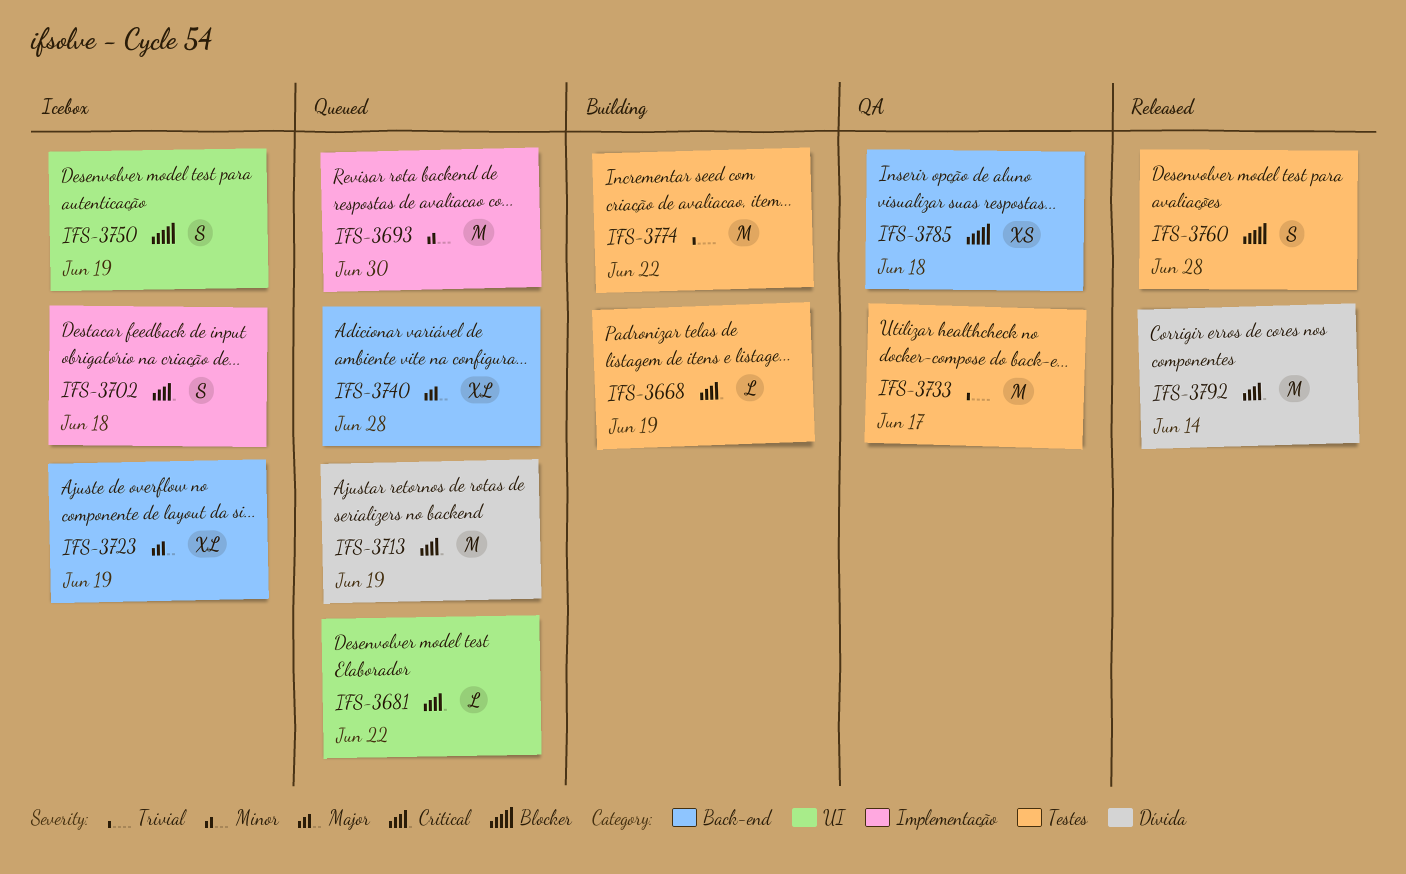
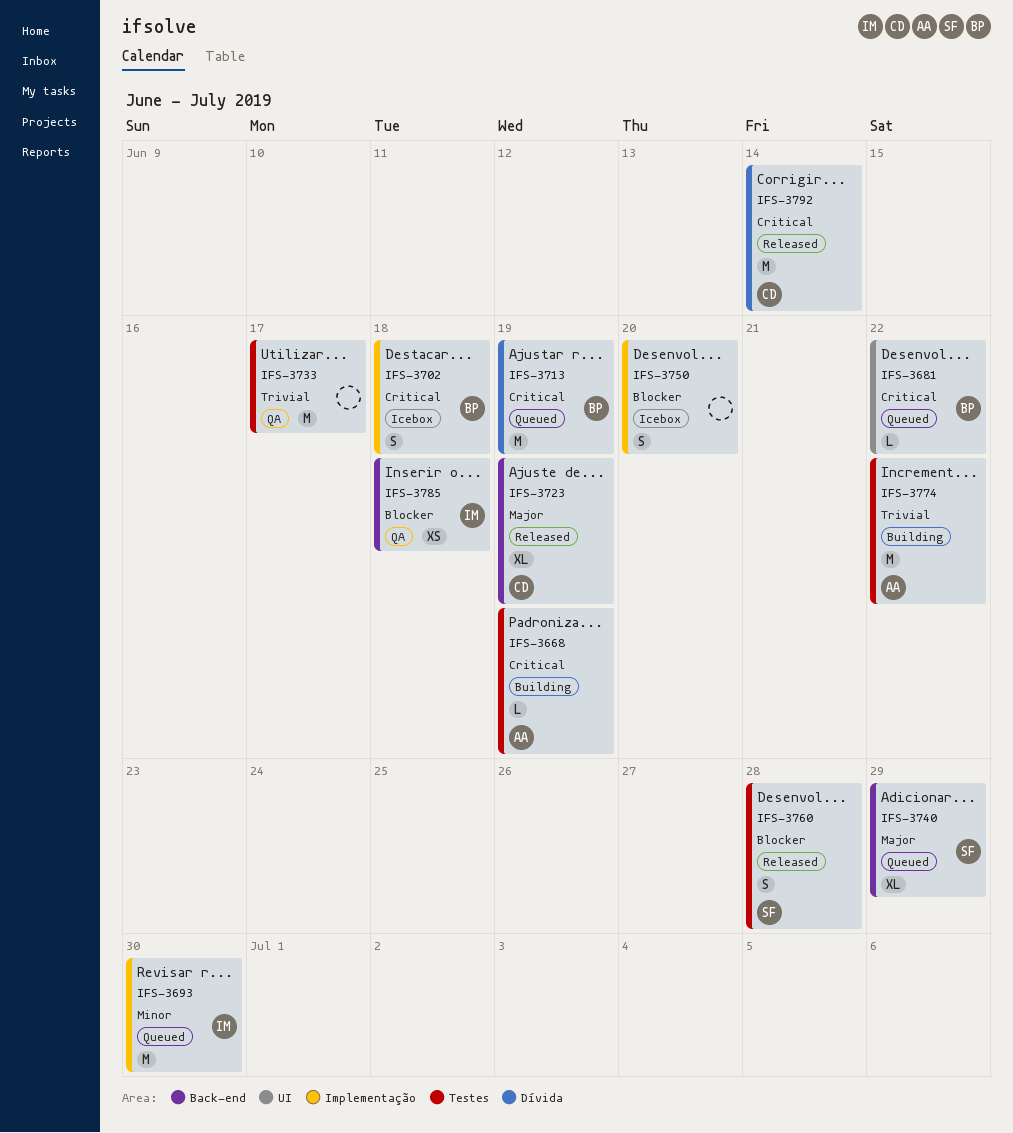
IFS-3723, status: Icebox -> Released
IFS-3740, due: Jun 28 -> Jun 29
IFS-3750, label: UI -> Implementação
IFS-3750, due: Jun 19 -> Jun 20

